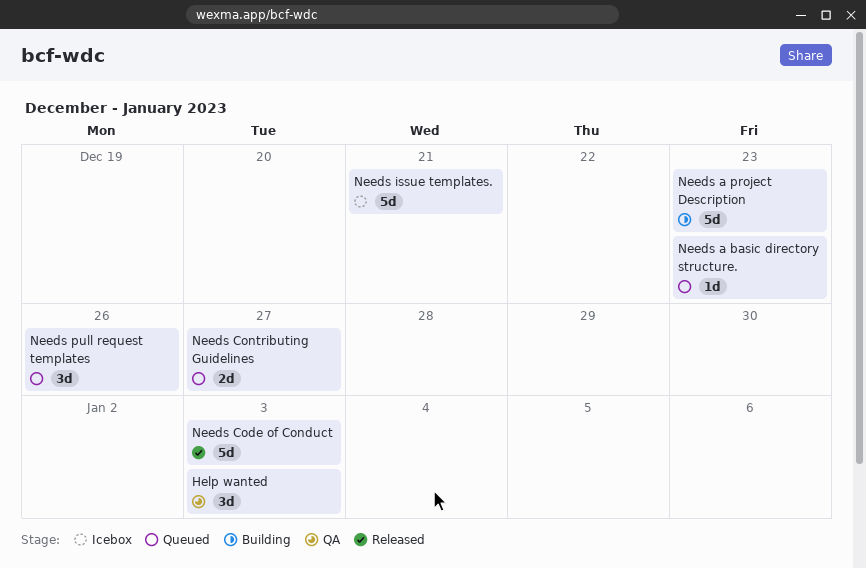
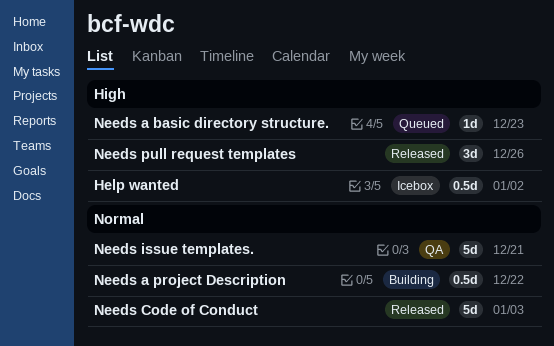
Help wanted, status: QA -> Icebox
Help wanted, estimate: 3d -> 0.5d
Help wanted, due: Jan 3 -> Jan 2
Needs a project Description, estimate: 5d -> 0.5d
Needs a project Description, due: Dec 23 -> Dec 22
Needs Contributing Guidelines: present -> none
Needs issue templates., status: Icebox -> QA
Needs pull request templates, status: Queued -> Released

